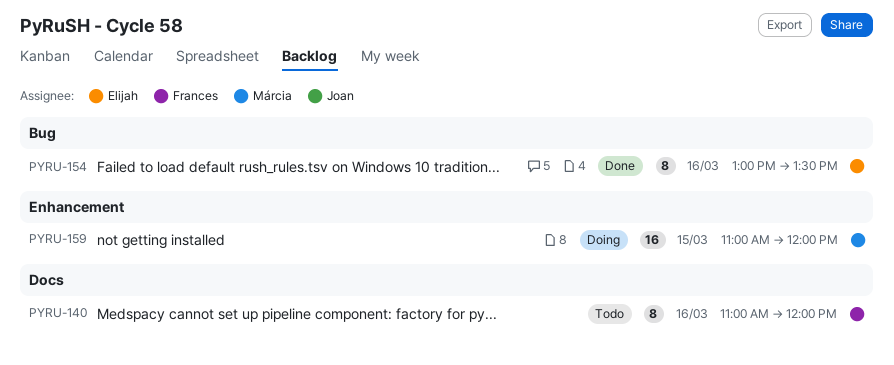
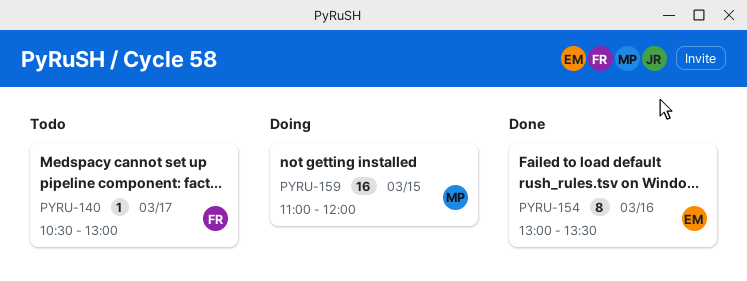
PYRU-140, estimate: 8 -> 1
PYRU-140, day: Mar 16 -> Mar 17
PYRU-140, begins: 11:00 -> 10:30
PYRU-140, ends: 12:00 -> 13:00

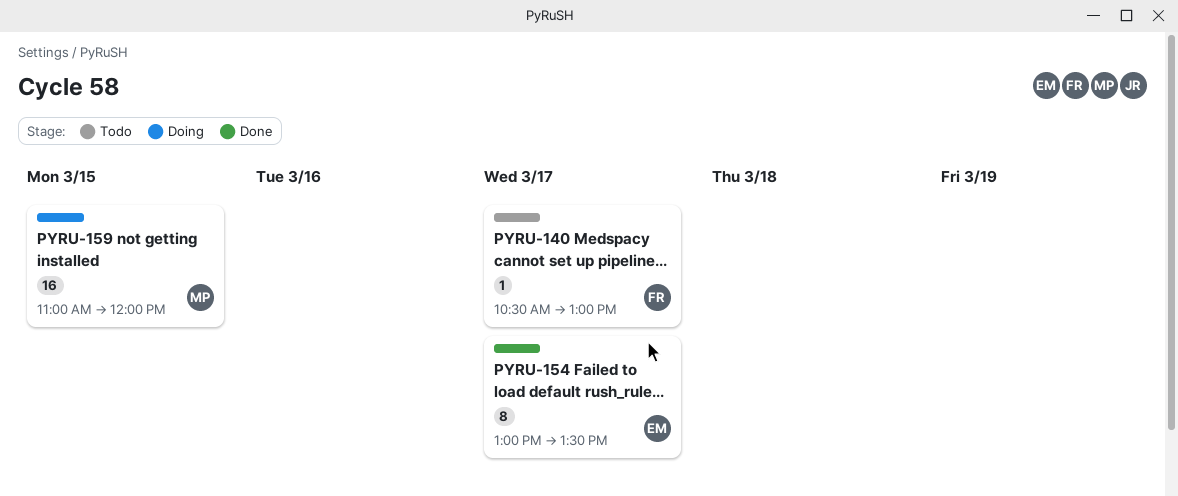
PYRU-154, day: Mar 16 -> Mar 17

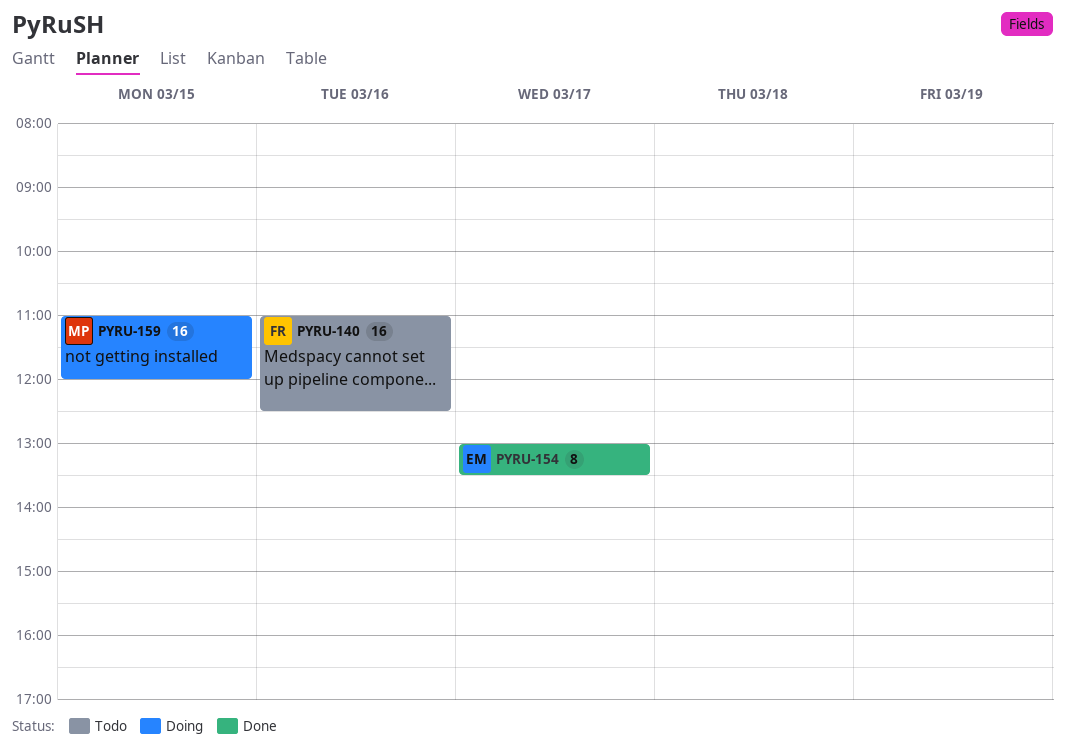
PYRU-140, estimate: 1 -> 16
PYRU-140, day: Mar 17 -> Mar 16
PYRU-140, begins: 10:30 -> 11:00
PYRU-140, ends: 13:00 -> 12:30

